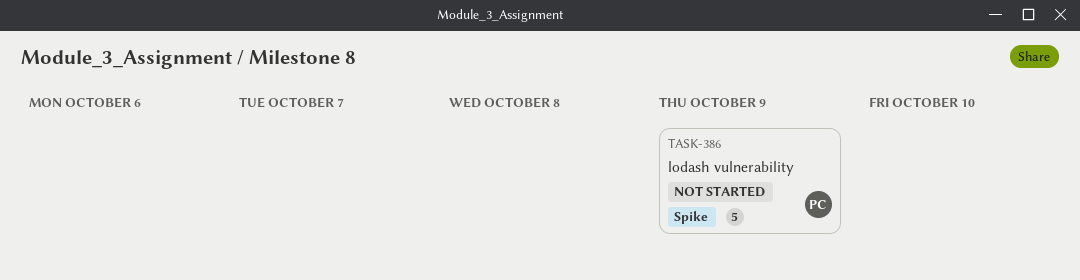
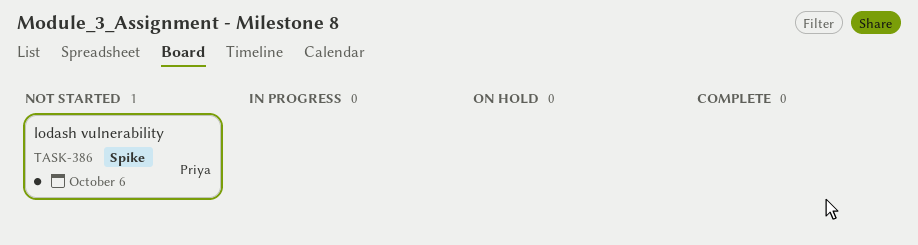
TASK-386, estimate: 5 -> 1
TASK-386, due: Oct 9 -> Oct 6

